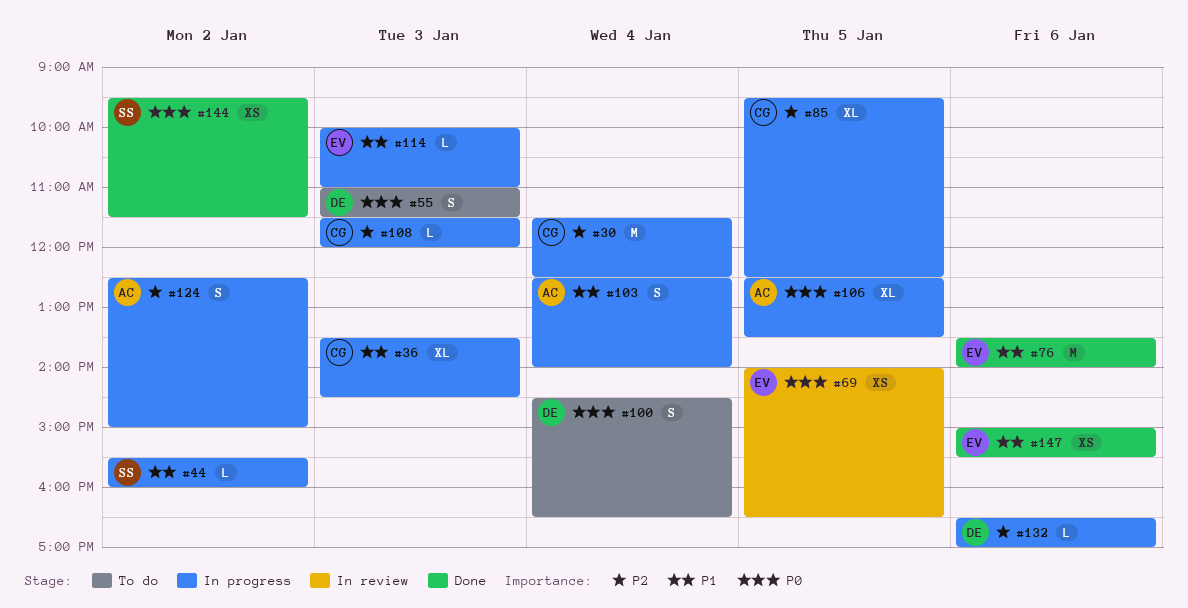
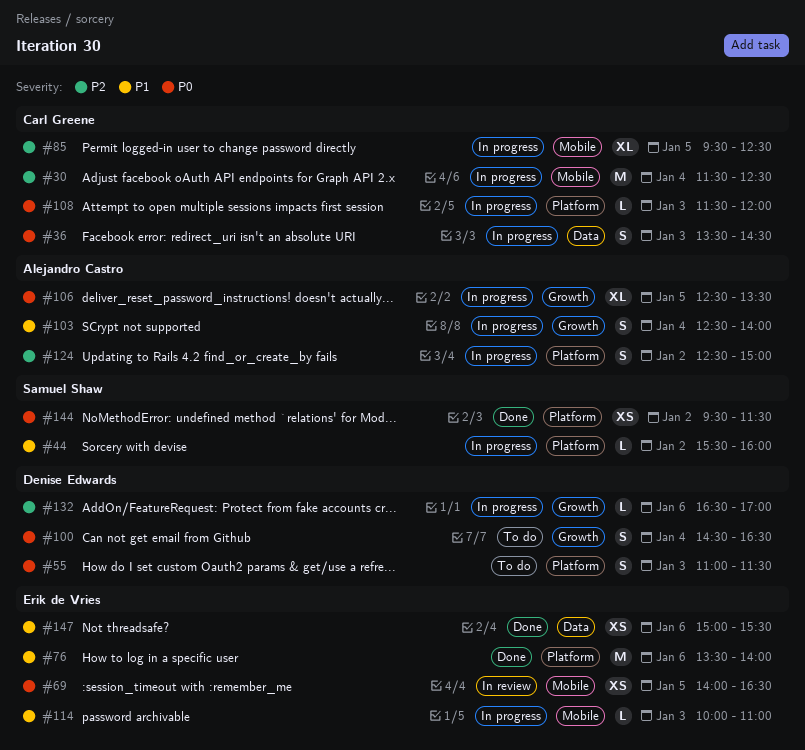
#36, priority: P1 -> P0
#36, estimate: XL -> S
#108, priority: P2 -> P0

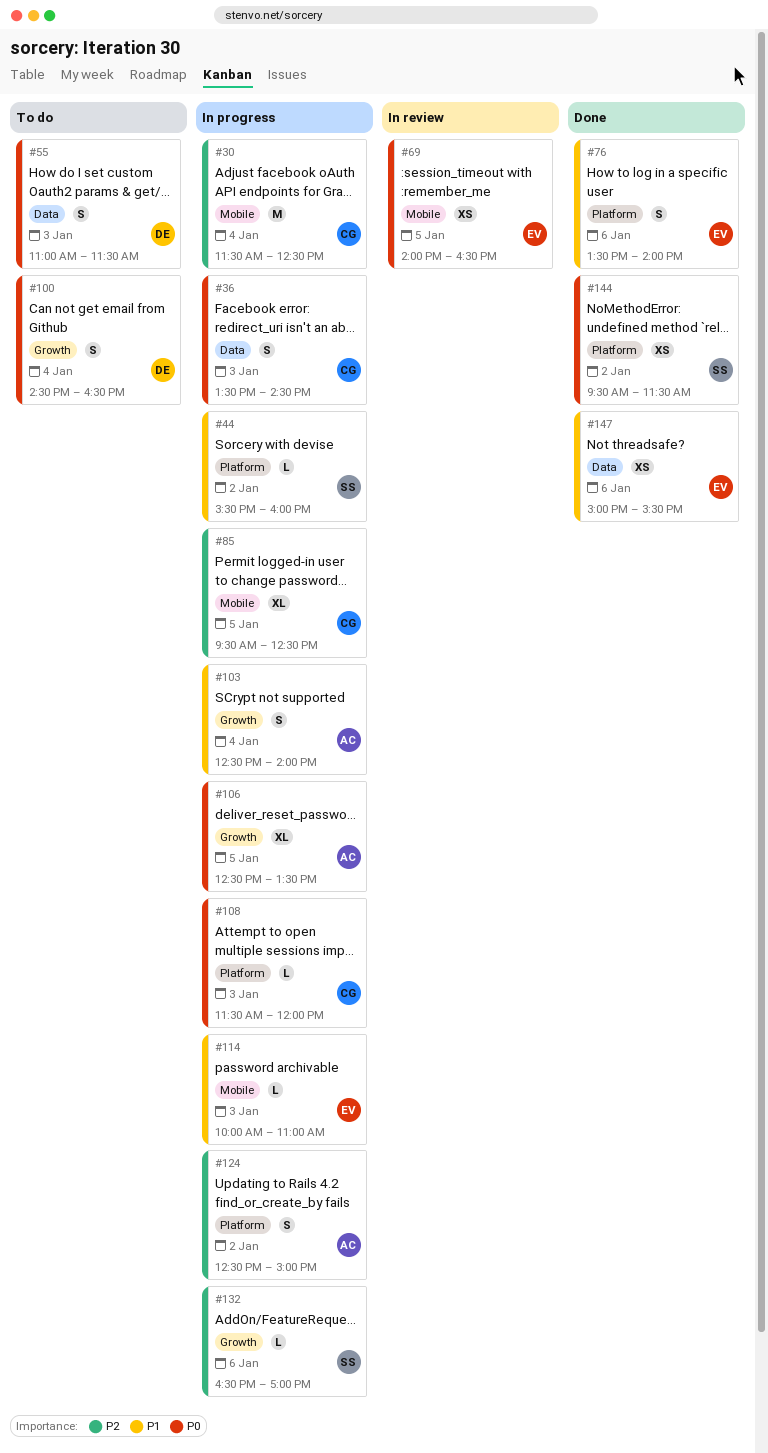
#55, label: Platform -> Data
#76, estimate: M -> S
#132, owner: Denise Edwards -> Samuel Shaw

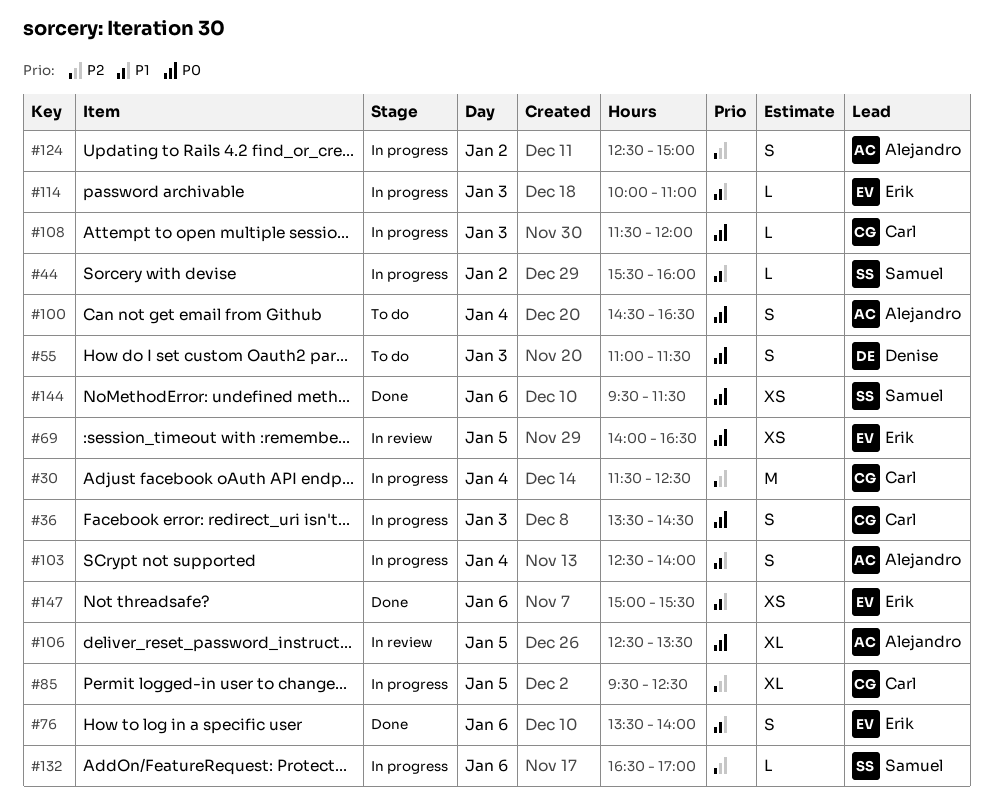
#100, owner: Denise -> Alejandro
#106, status: In progress -> In review
#144, day: Jan 2 -> Jan 6

